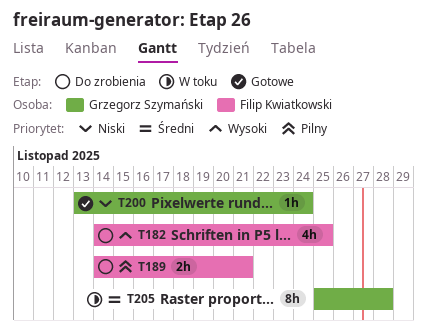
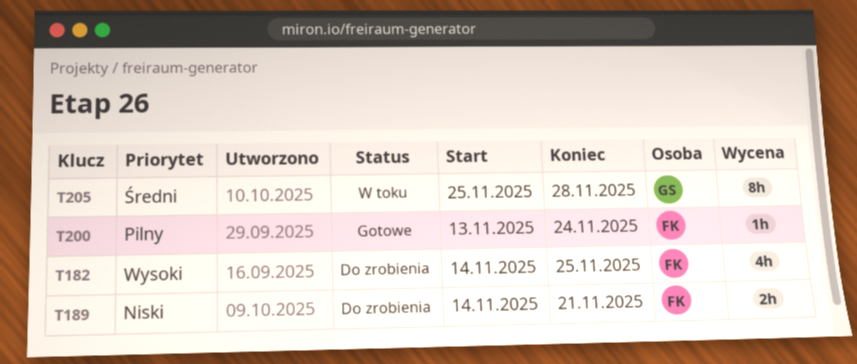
T189, priority: Pilny -> Niski
T200, owner: Grzegorz Szymański -> Filip Kwiatkowski
T200, priority: Niski -> Pilny

